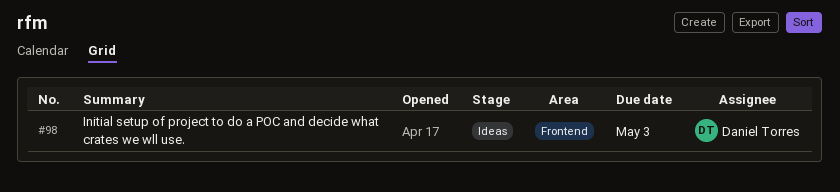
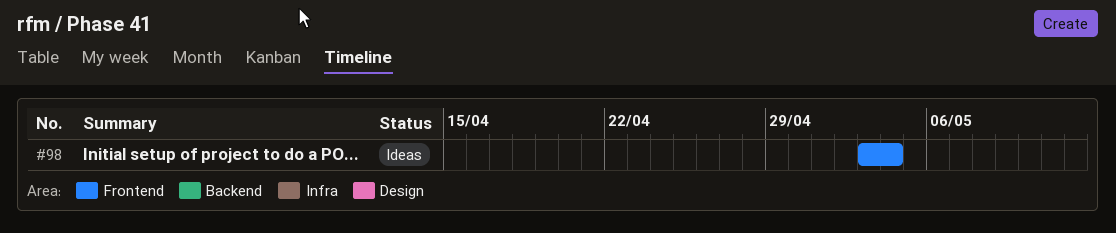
#98, due: May 3 -> May 4

